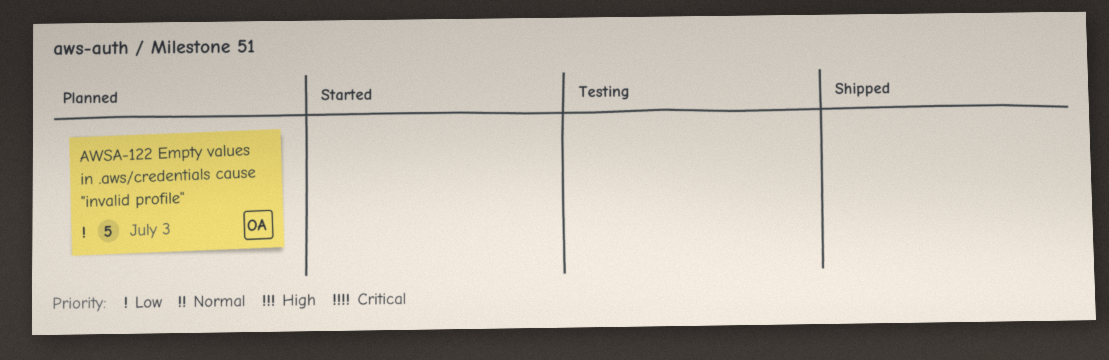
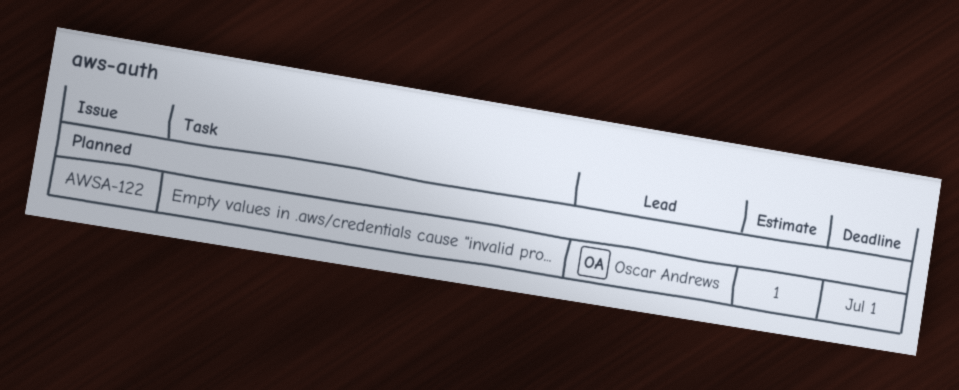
AWSA-122, estimate: 5 -> 1
AWSA-122, due: Jul 3 -> Jul 1

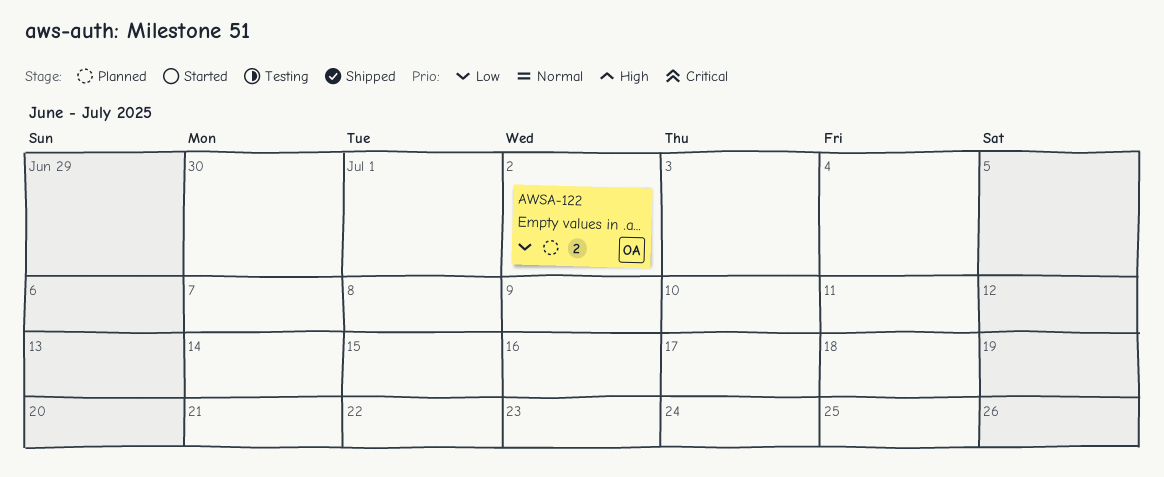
AWSA-122, estimate: 1 -> 2
AWSA-122, due: Jul 1 -> Jul 2

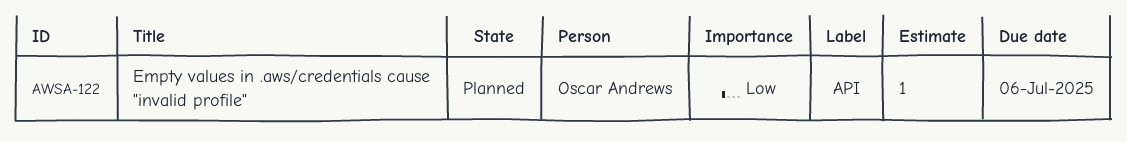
AWSA-122, estimate: 2 -> 1
AWSA-122, due: Jul 2 -> Jul 6

